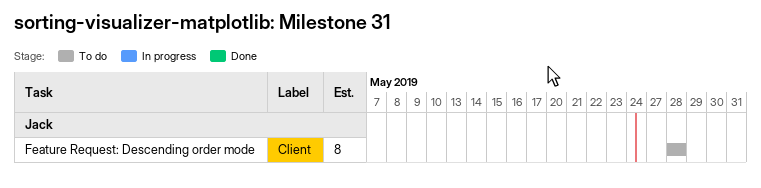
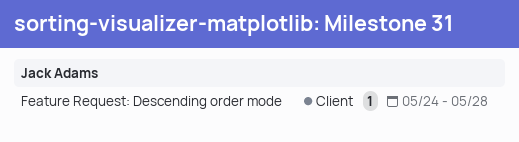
Feature Request: Descending order mode, estimate: 8 -> 1
Feature Request: Descending order mode, start: May 28 -> May 24

